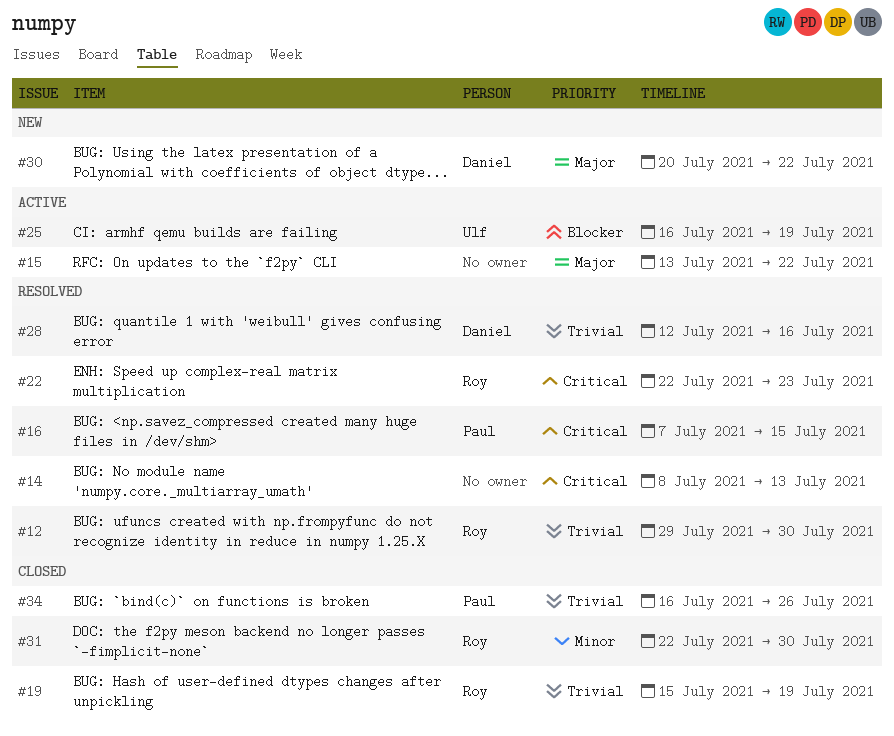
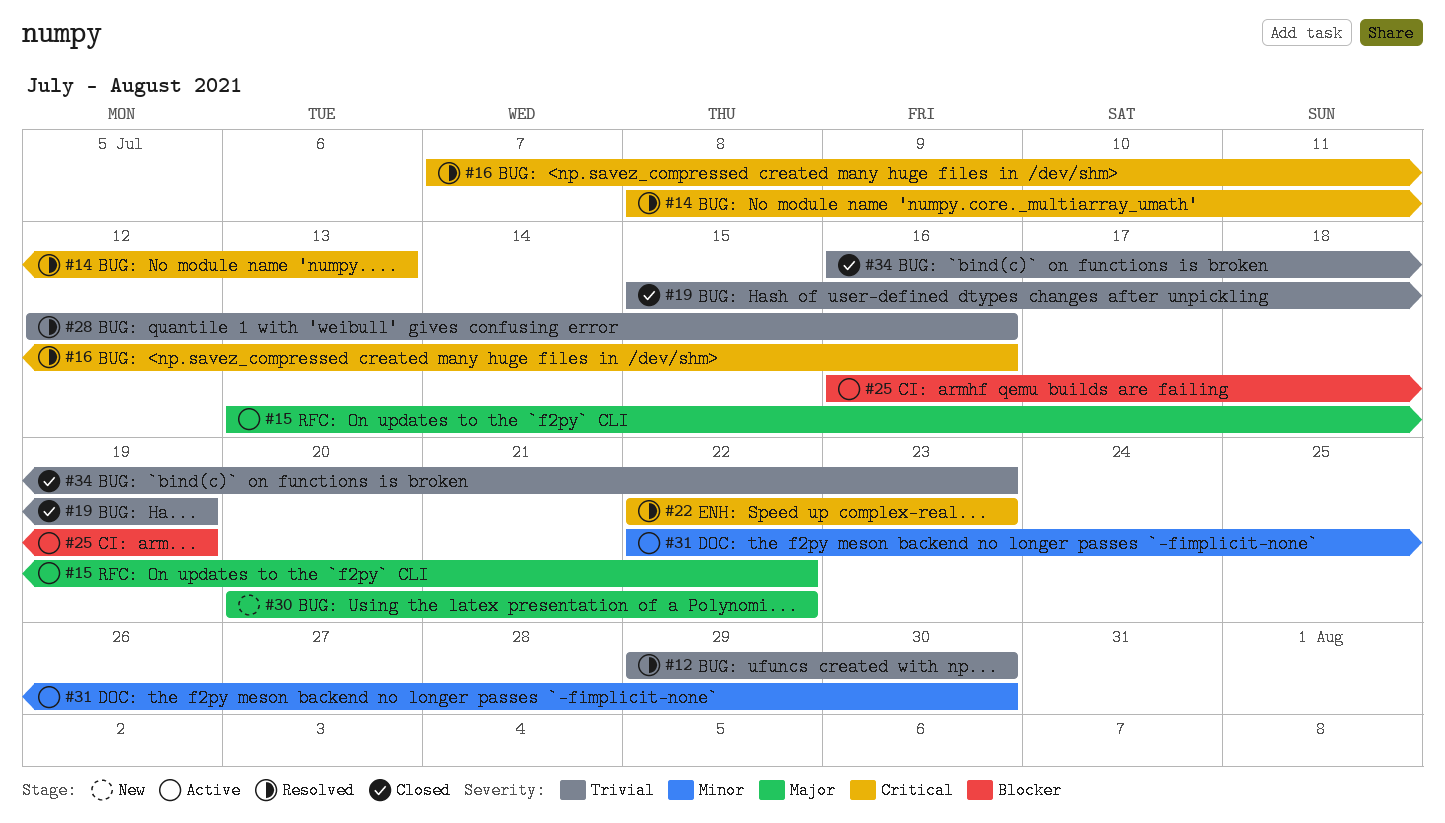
#16, due: Jul 15 -> Jul 16
#31, status: Closed -> Active
#34, due: Jul 26 -> Jul 23

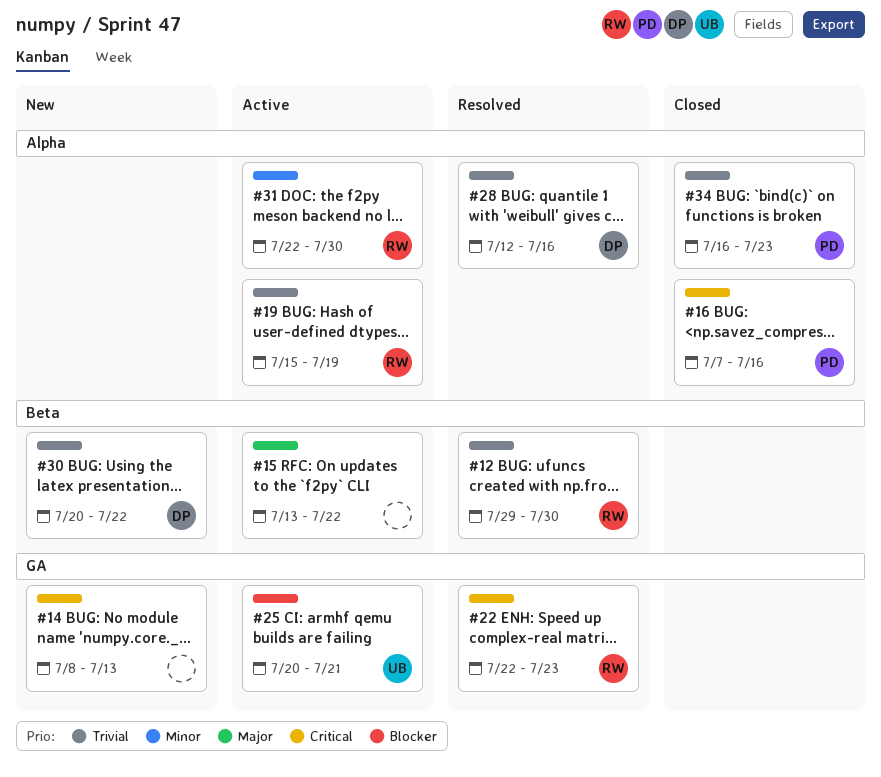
#14, status: Resolved -> New
#16, status: Resolved -> Closed
#19, status: Closed -> Active
#25, start: Jul 16 -> Jul 20
#25, due: Jul 19 -> Jul 21
#30, priority: Major -> Trivial

